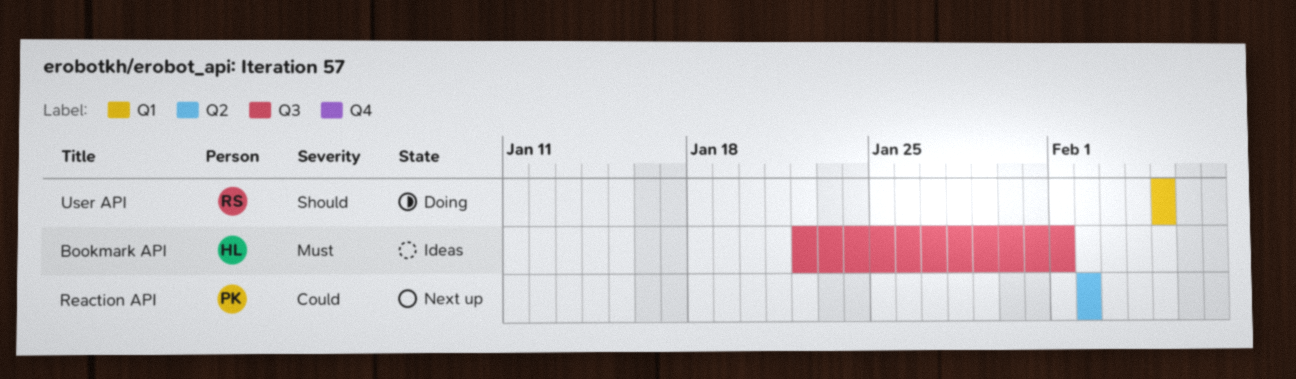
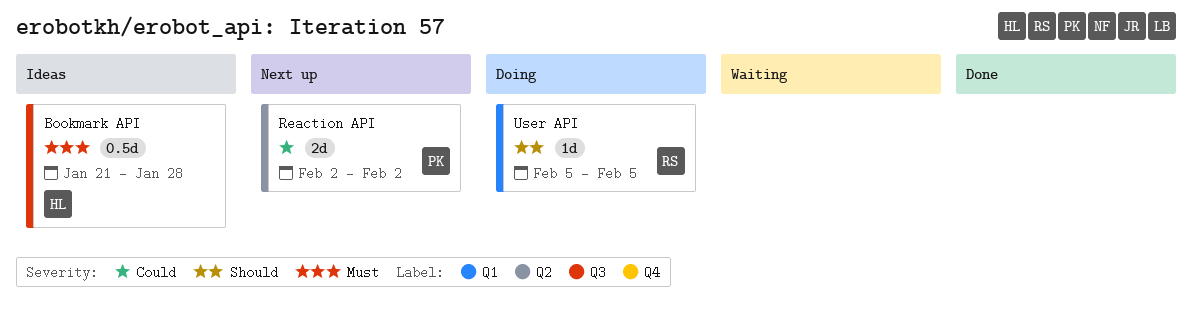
Bookmark API, start: Jan 22 -> Jan 21
Bookmark API, due: Feb 1 -> Jan 28

